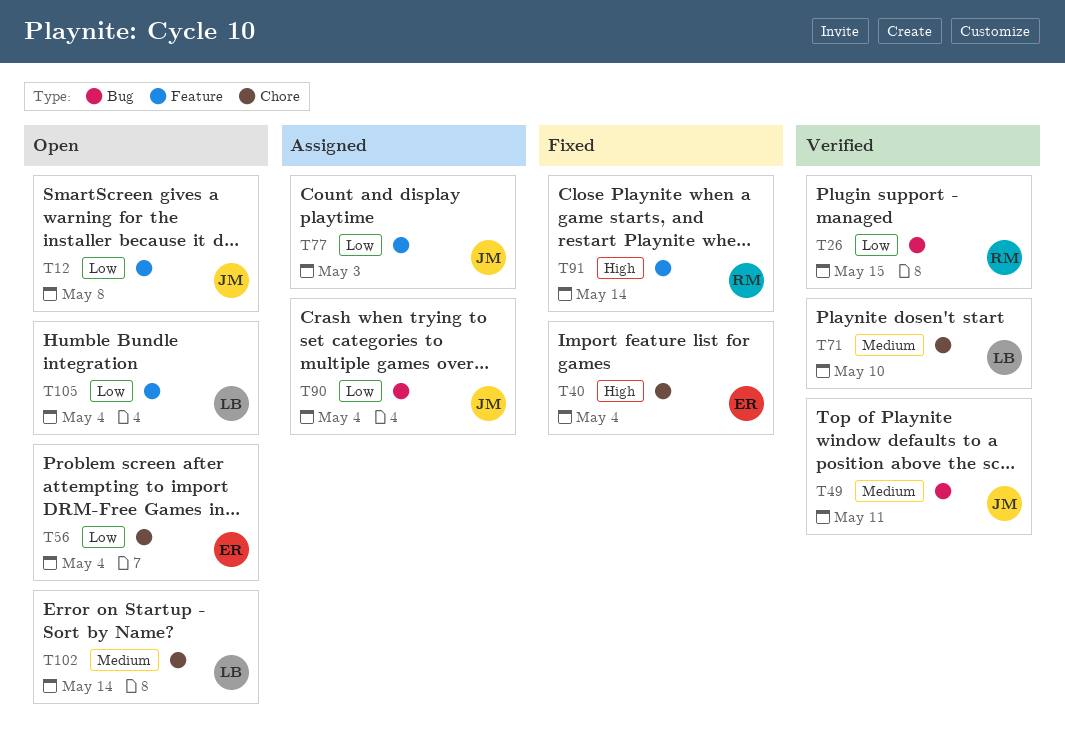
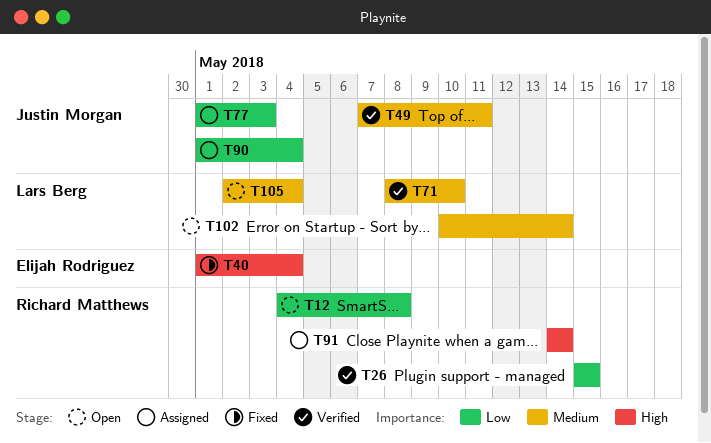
T12, owner: Justin Morgan -> Richard Matthews
T56: present -> none
T91, status: Fixed -> Assigned
T105, priority: Low -> Medium

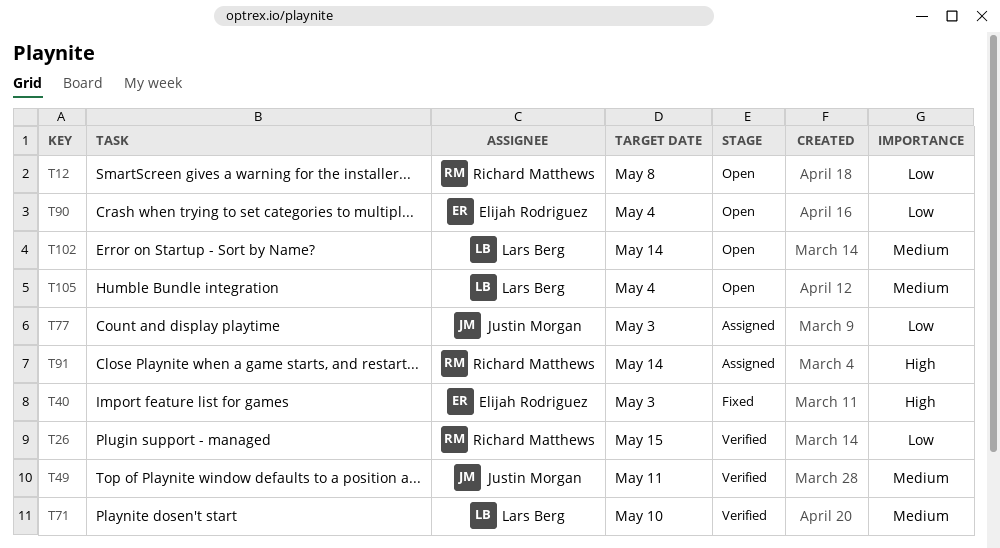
T40, due: May 4 -> May 3
T90, status: Assigned -> Open
T90, owner: Justin Morgan -> Elijah Rodriguez

